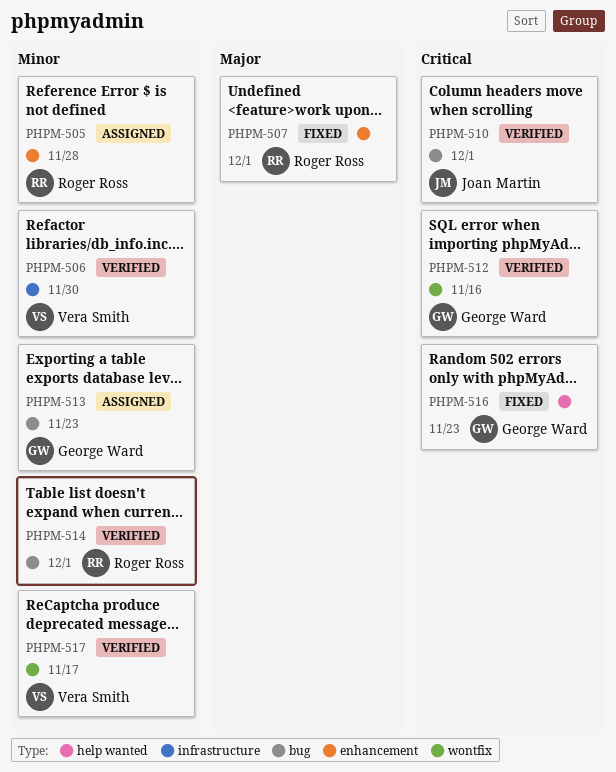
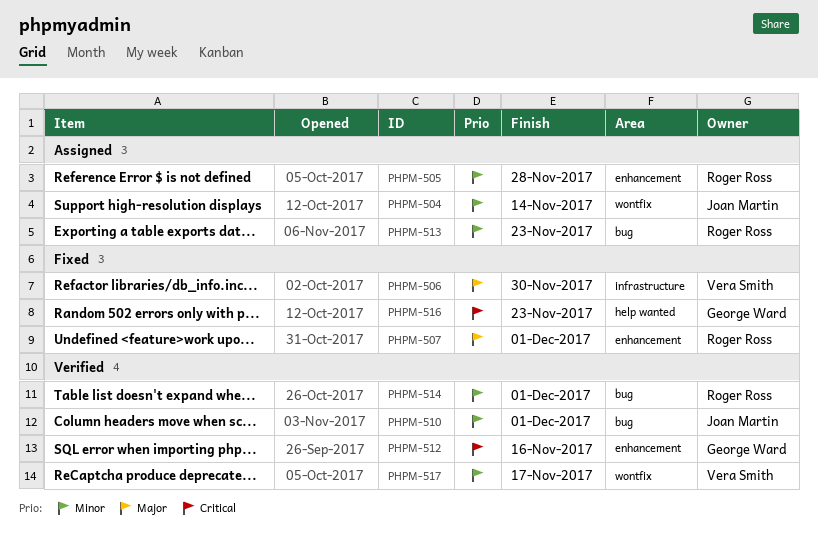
PHPM-504: none -> present
PHPM-506, status: Verified -> Fixed
PHPM-506, priority: Minor -> Major
PHPM-510, priority: Critical -> Minor
PHPM-512, label: wontfix -> enhancement
PHPM-513, owner: George Ward -> Roger Ross

